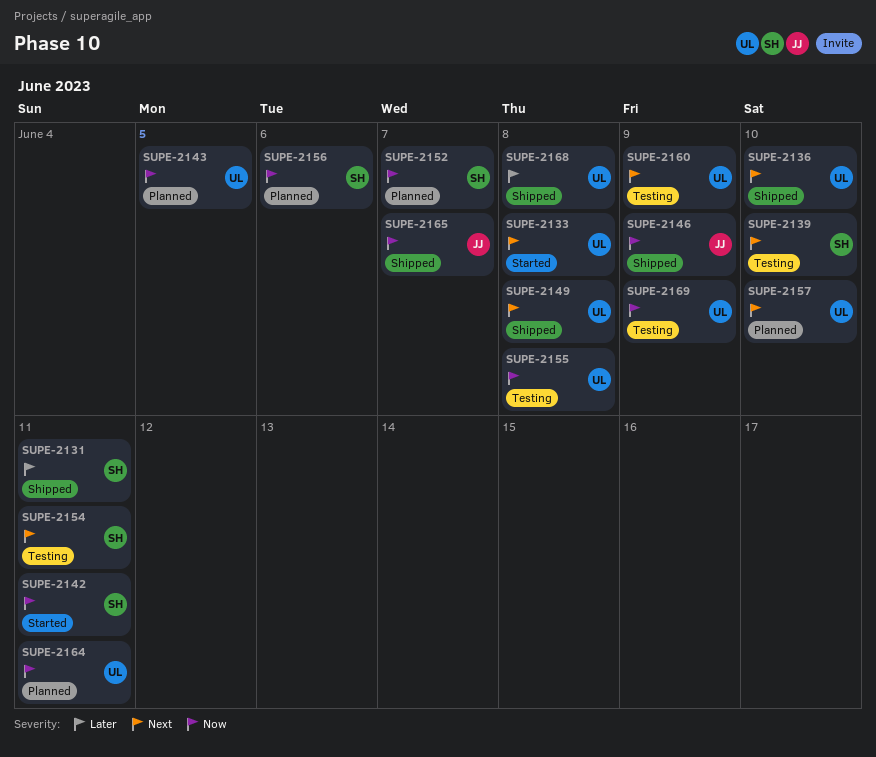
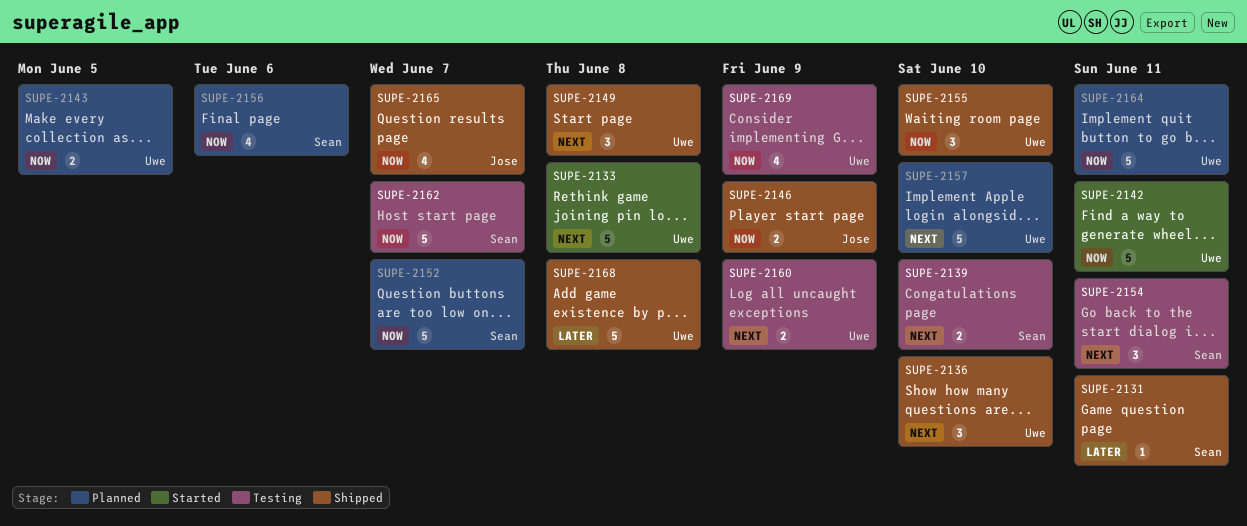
SUPE-2142, owner: Sean -> Uwe
SUPE-2155, status: Testing -> Shipped
SUPE-2155, due: Jun 8 -> Jun 10
SUPE-2162: none -> present

